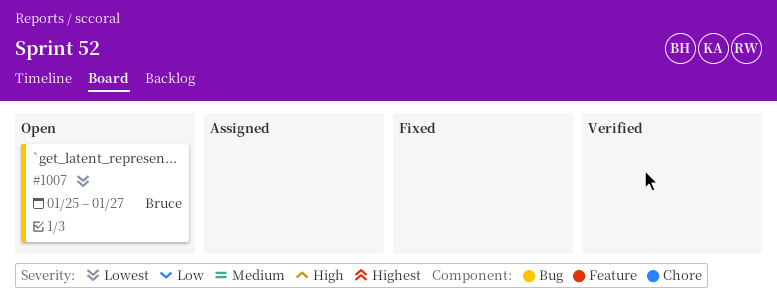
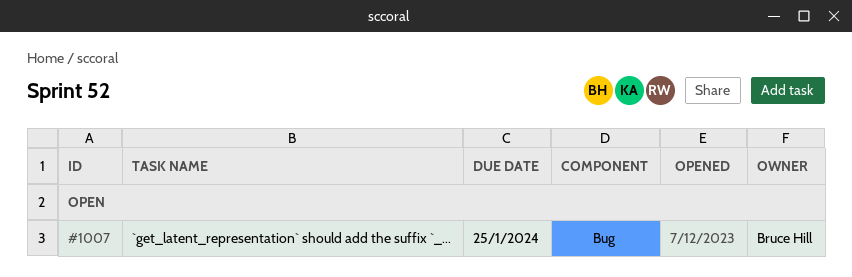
#1007, due: Jan 27 -> Jan 25

